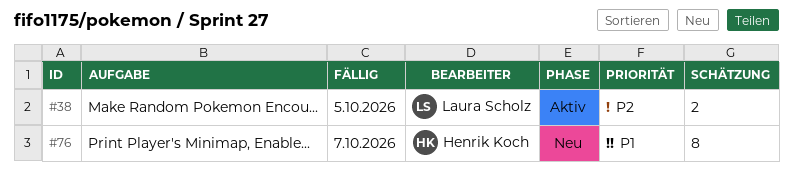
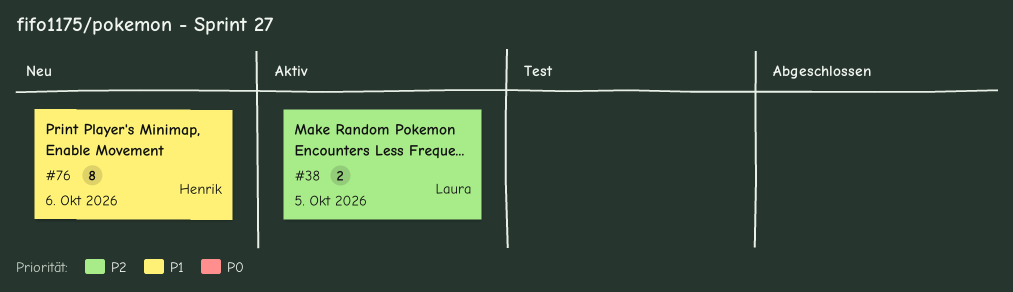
#76, due: Oct 7 -> Oct 6

